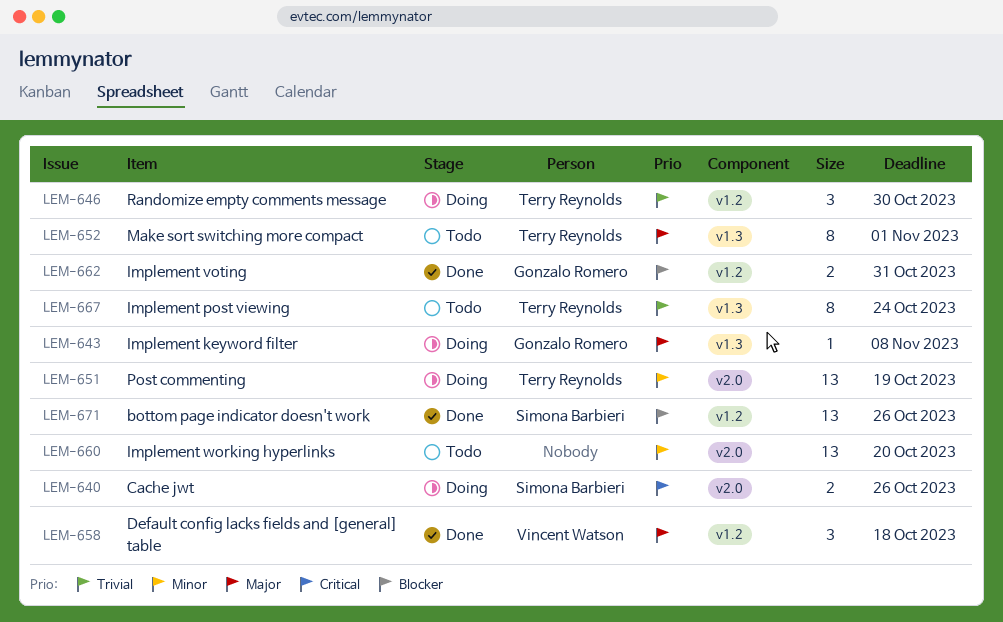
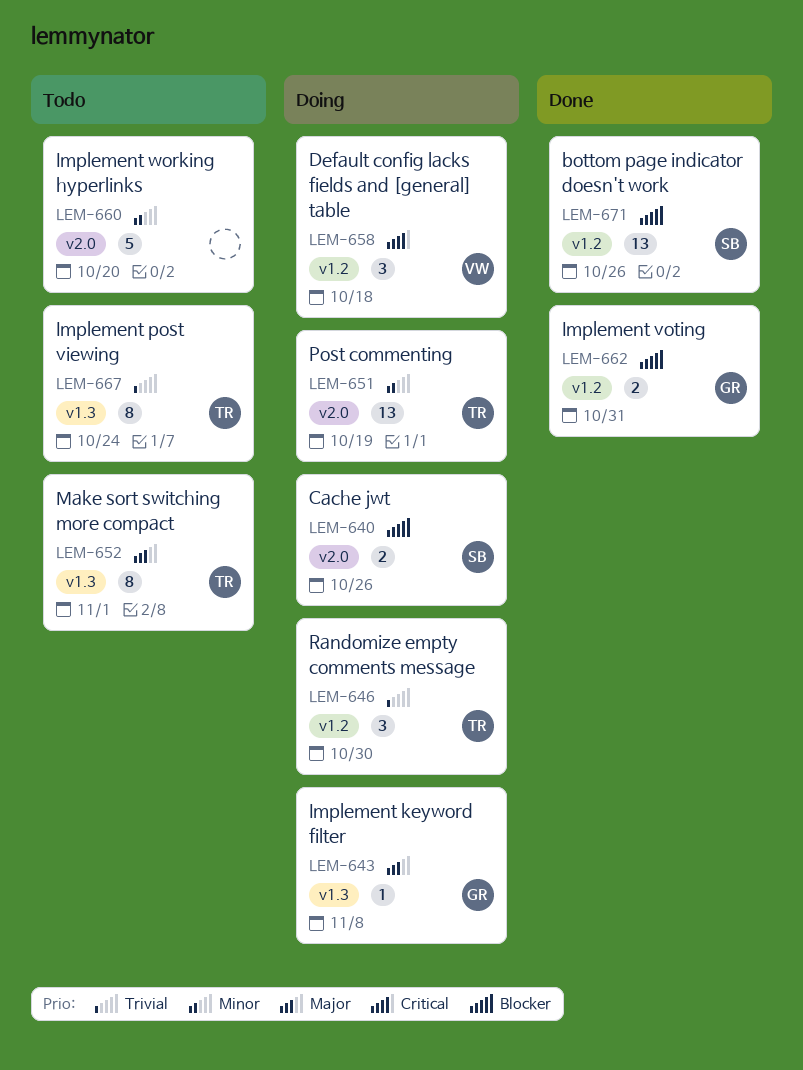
LEM-640, priority: Critical -> Blocker
LEM-658, status: Done -> Doing
LEM-658, priority: Major -> Critical
LEM-660, estimate: 13 -> 5

